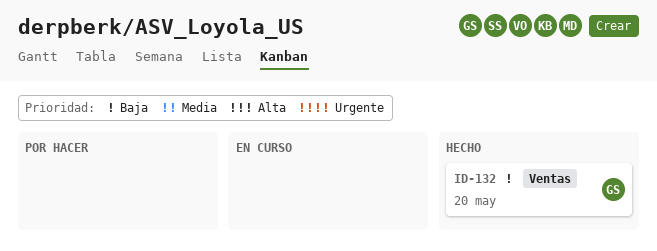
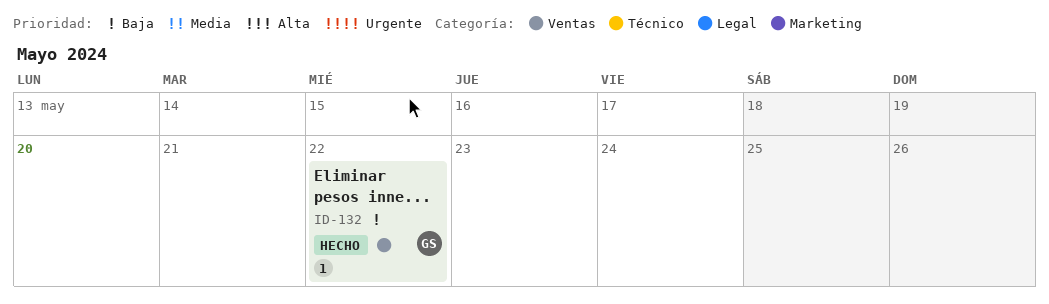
ID-132, due: May 20 -> May 22

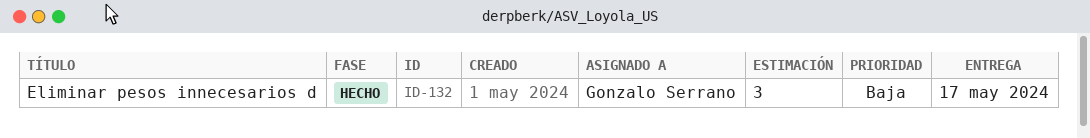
ID-132, estimate: 1 -> 3
ID-132, due: May 22 -> May 17

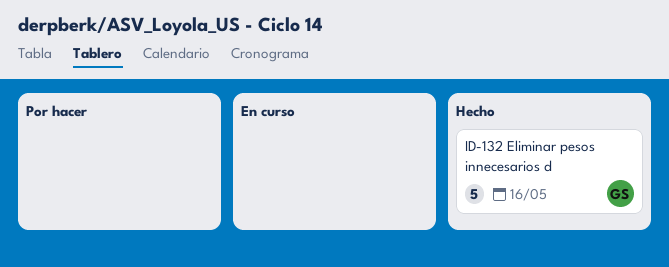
ID-132, estimate: 3 -> 5
ID-132, due: May 17 -> May 16

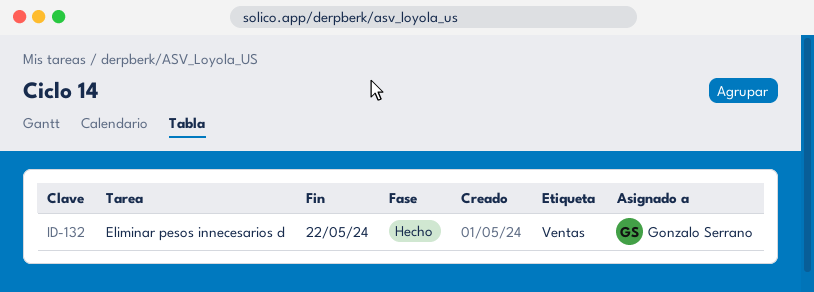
ID-132, due: May 16 -> May 22

